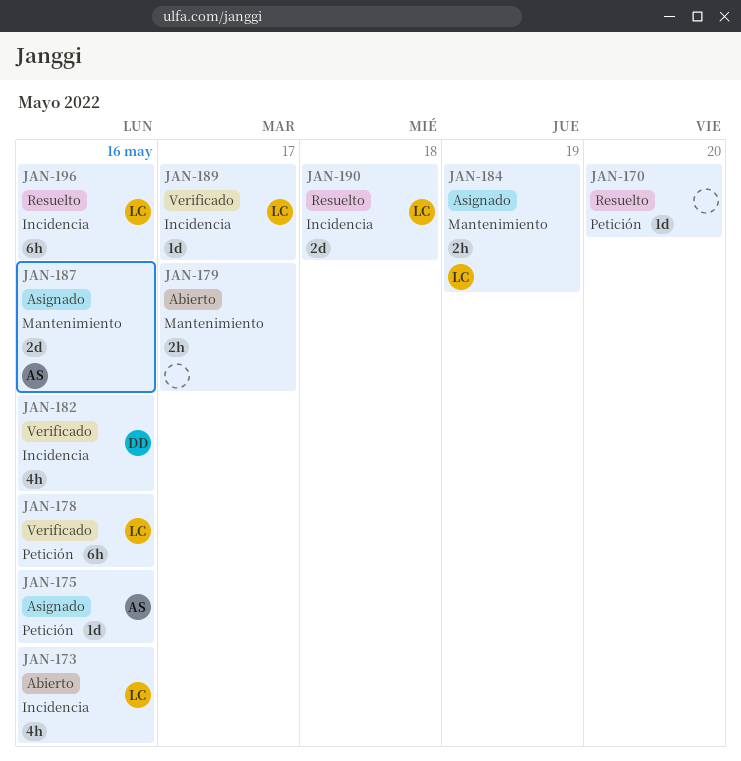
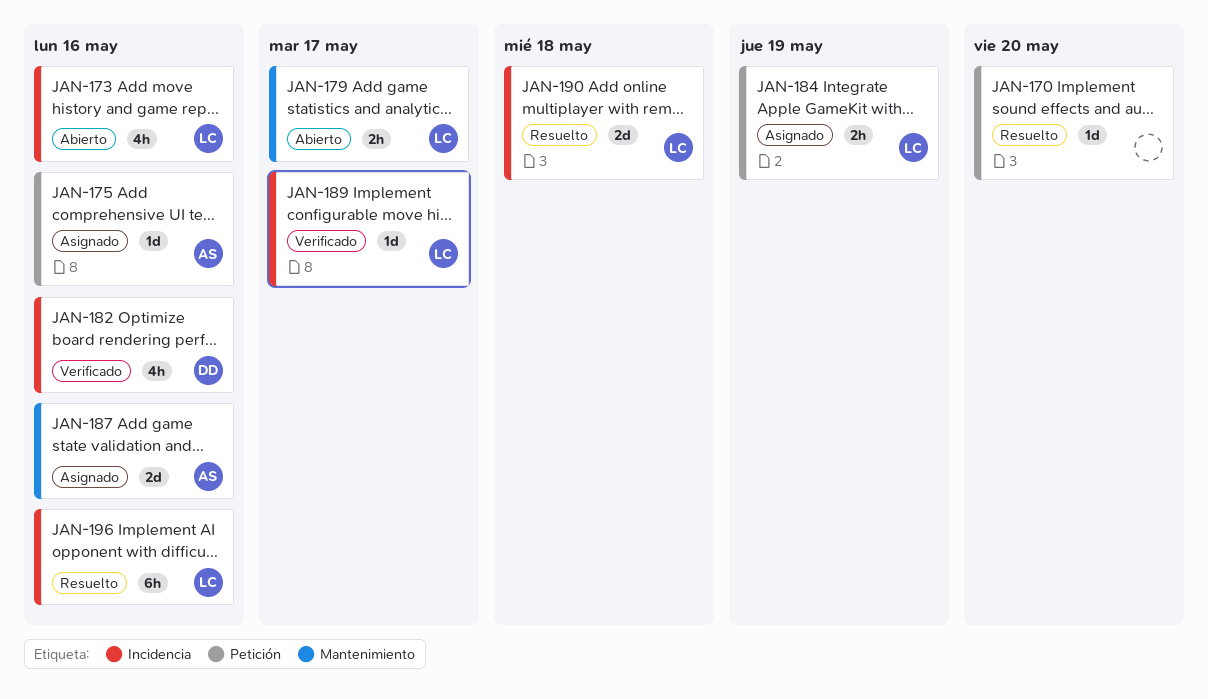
JAN-178: present -> none
JAN-179, owner: none -> LC
JAN-184, label: Mantenimiento -> Petición

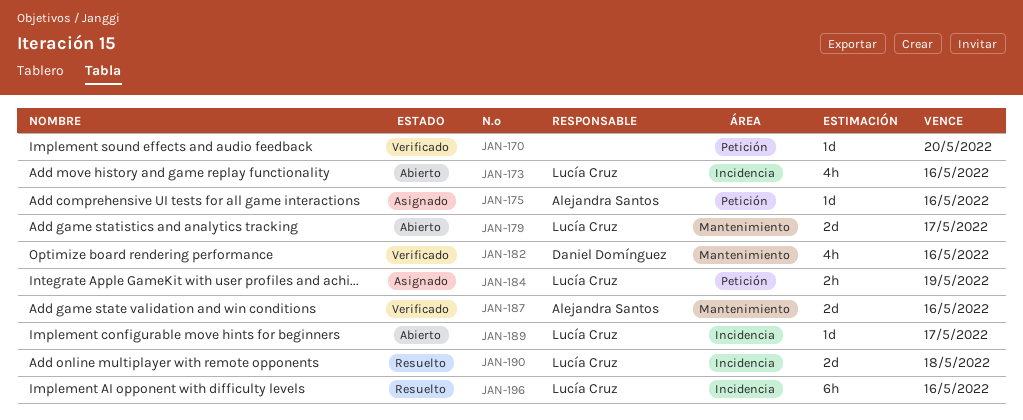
JAN-170, status: Resuelto -> Verificado
JAN-179, estimate: 2h -> 2d
JAN-182, label: Incidencia -> Mantenimiento
JAN-187, status: Asignado -> Verificado
JAN-189, status: Verificado -> Abierto

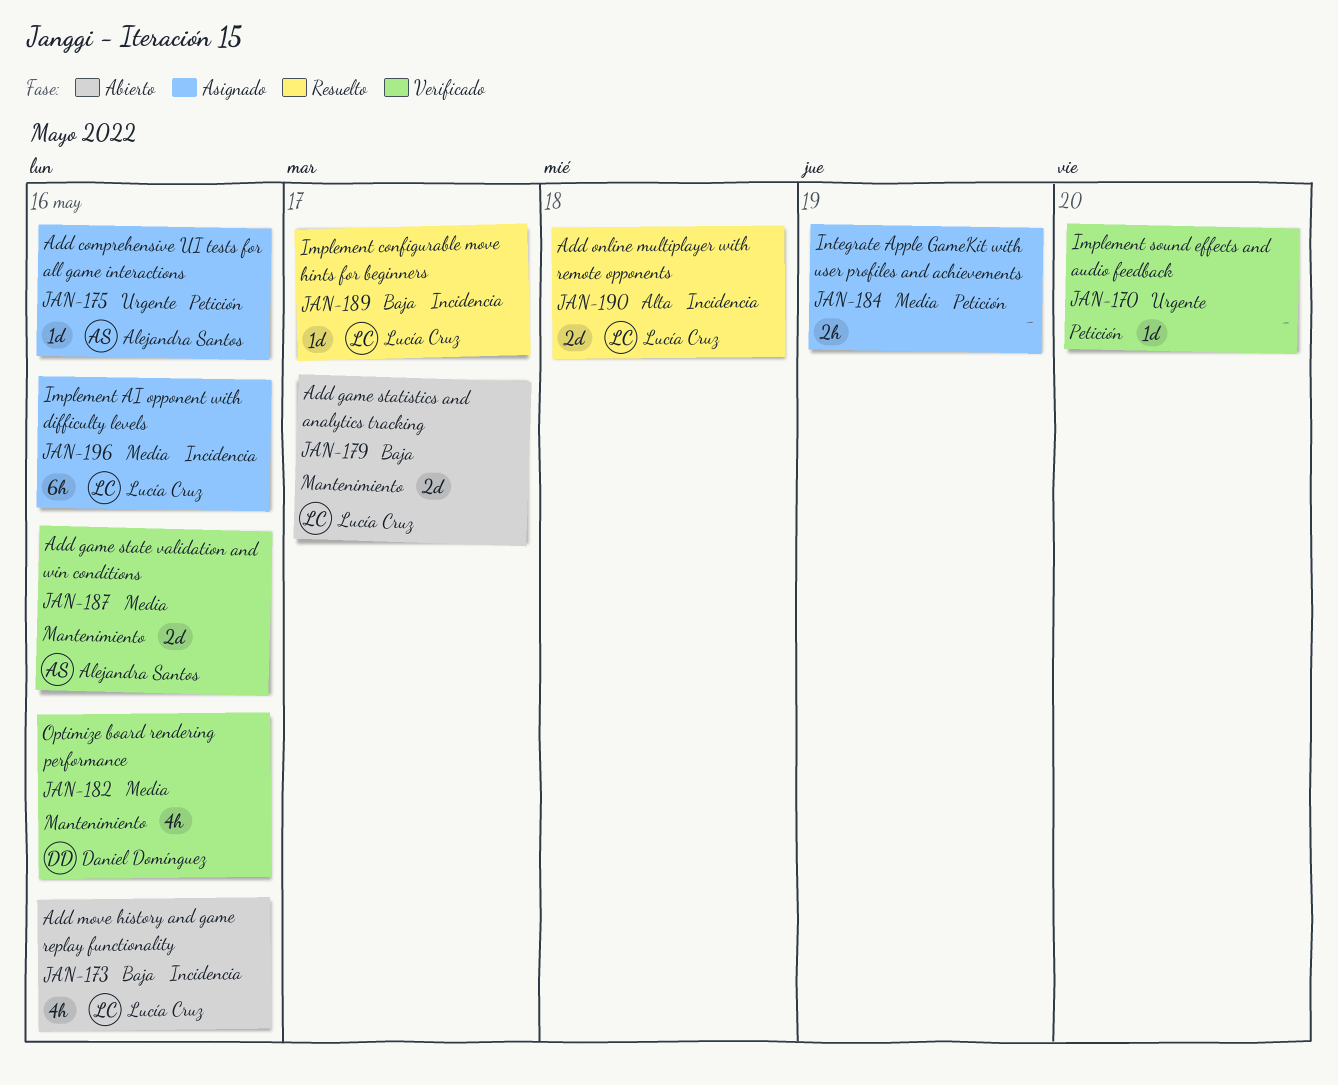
JAN-184, owner: Lucía Cruz -> none
JAN-189, status: Abierto -> Resuelto
JAN-196, status: Resuelto -> Asignado

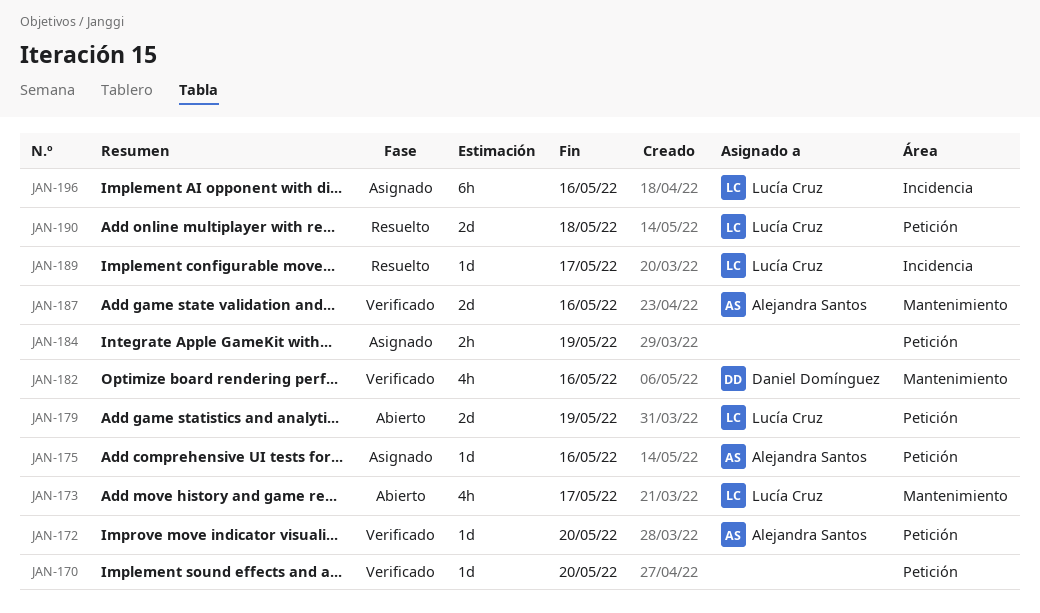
JAN-172: none -> present
JAN-173, label: Incidencia -> Mantenimiento
JAN-173, due: May 16 -> May 17
JAN-179, label: Mantenimiento -> Petición
JAN-179, due: May 17 -> May 19
JAN-190, label: Incidencia -> Petición

